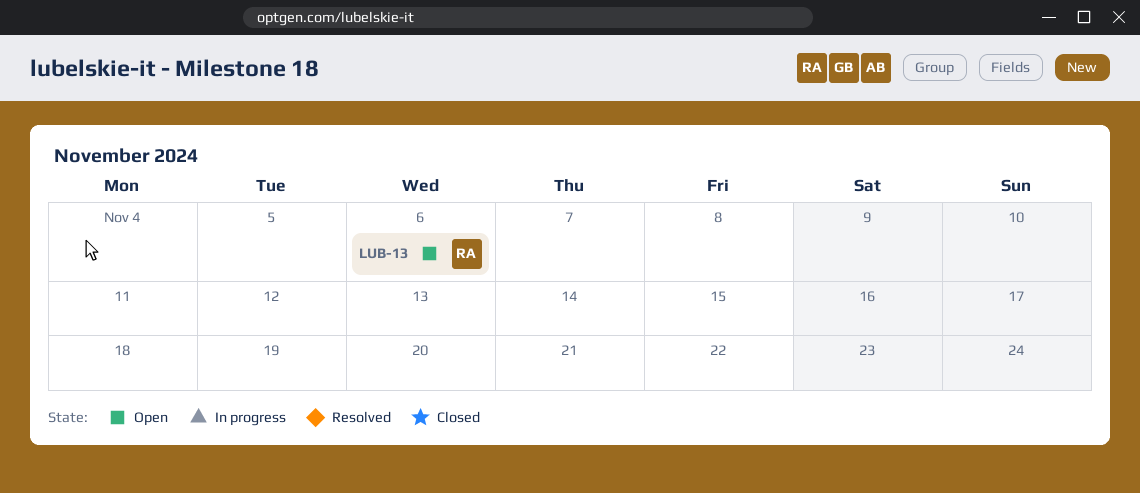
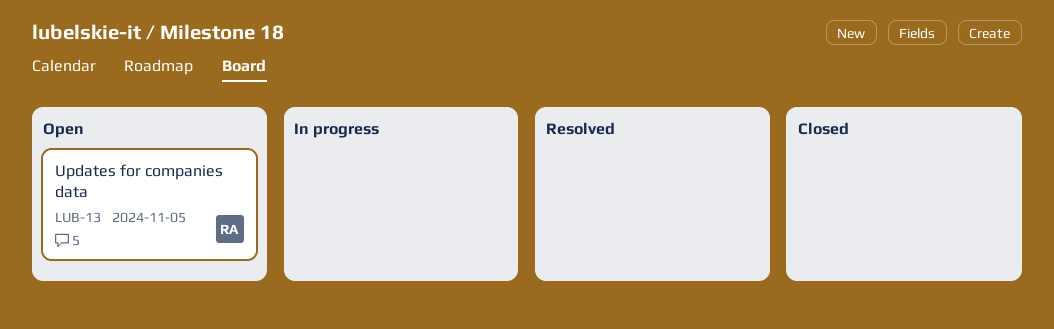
LUB-13, due: Nov 6 -> Nov 5

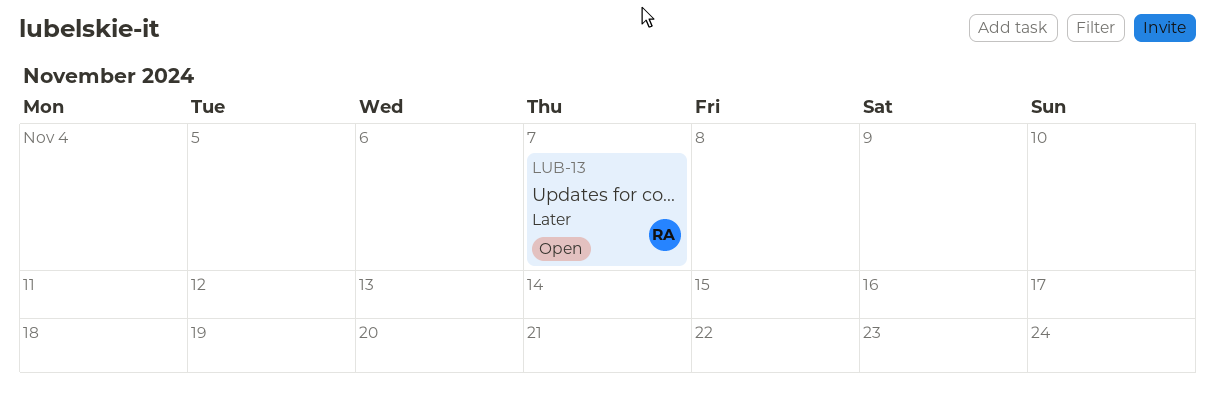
LUB-13, due: Nov 5 -> Nov 7

